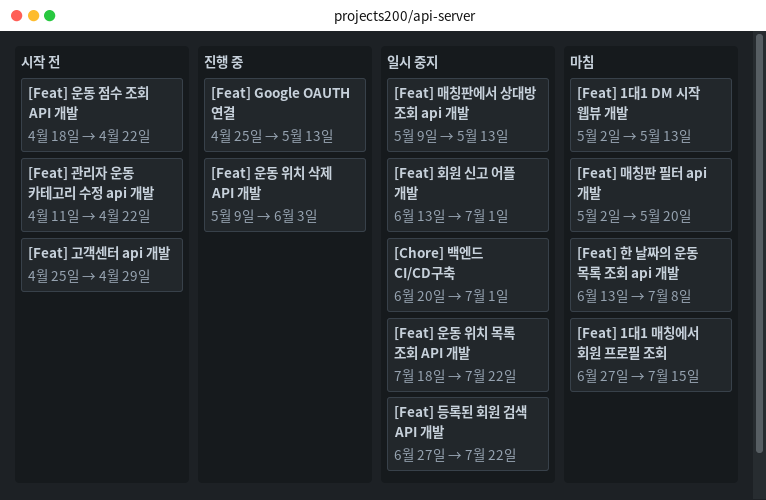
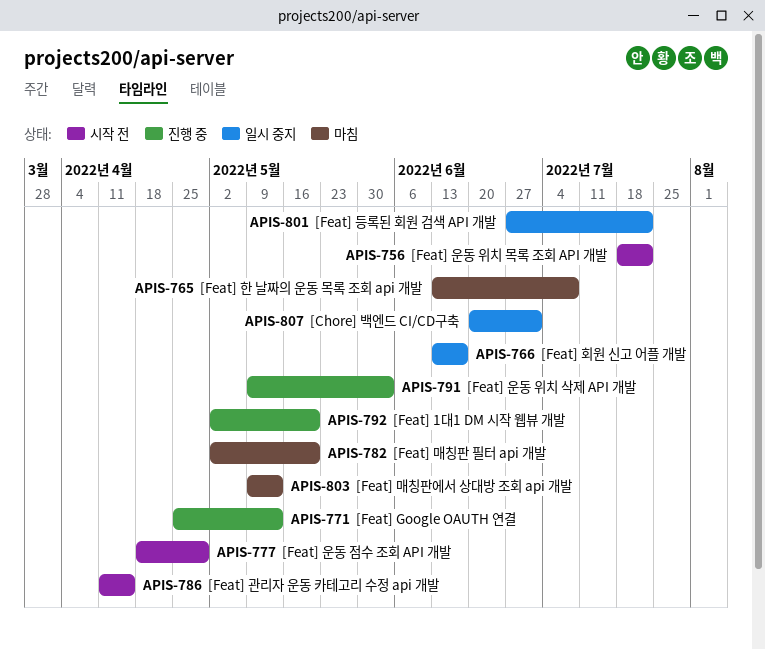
[Feat] 1대1 DM 시작 웹뷰 개발, status: 마침 -> 진행 중
[Feat] 1대1 DM 시작 웹뷰 개발, due: May 13 -> May 20
[Feat] 1대1 매칭에서 회원 프로필 조회: present -> none
[Feat] 고객센터 api 개발: present -> none
[Feat] 관리자 운동 카테고리 수정 api 개발, due: Apr 22 -> Apr 15
[Feat] 매칭판에서 상대방 조회 api 개발, status: 일시 중지 -> 마침
[Feat] 운동 위치 목록 조회 API 개발, status: 일시 중지 -> 시작 전
[Feat] 운동 점수 조회 API 개발, due: Apr 22 -> Apr 29
[Feat] 회원 신고 어플 개발, due: Jul 1 -> Jun 17

